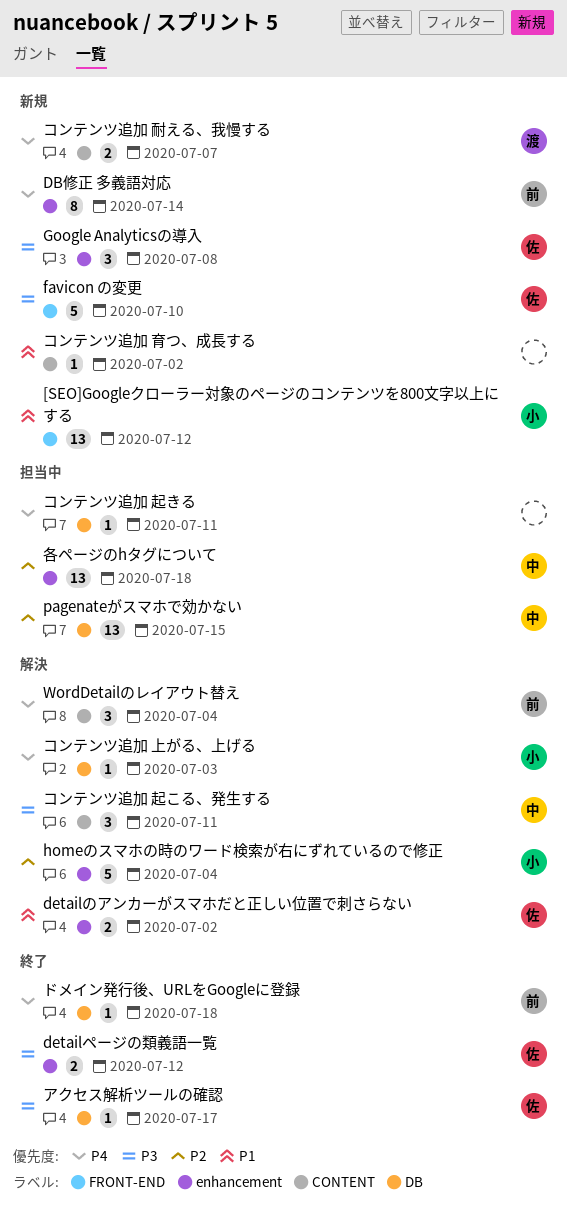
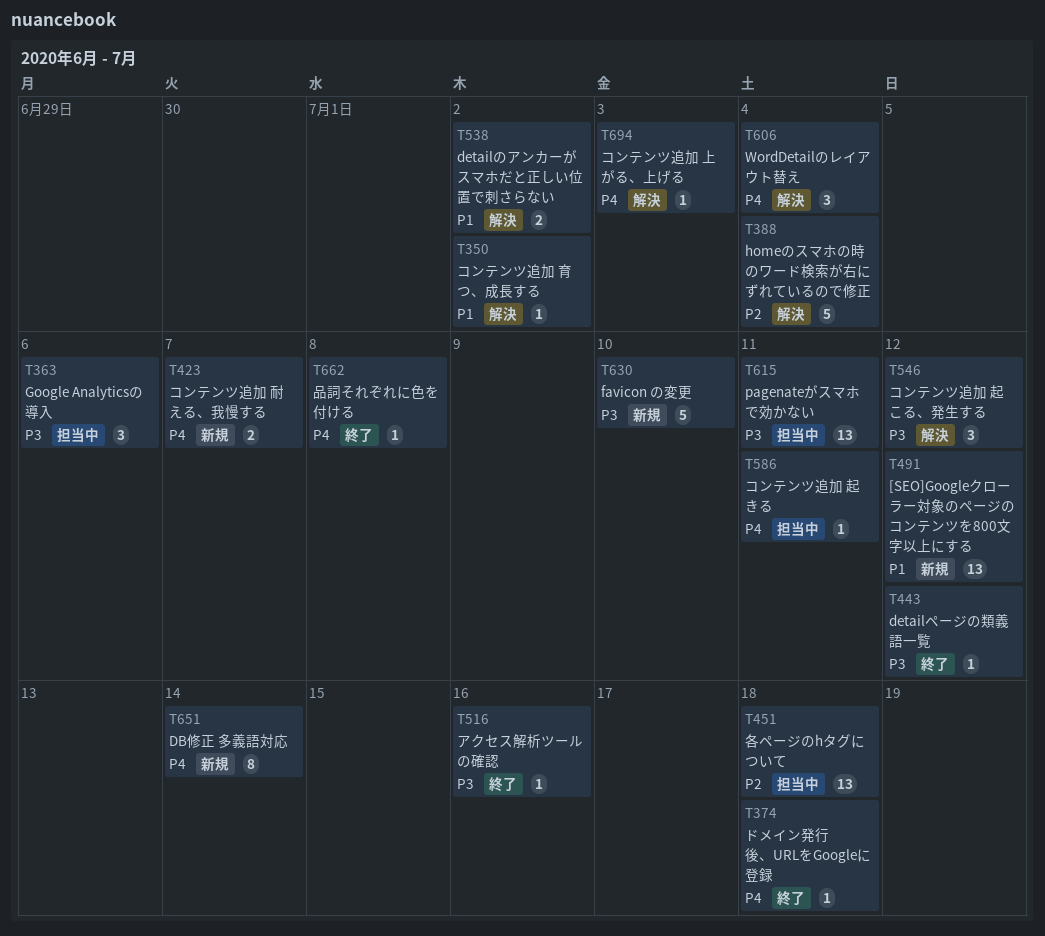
detailページの類義語一覧, estimate: 2 -> 1
Google Analyticsの導入, status: 新規 -> 担当中
Google Analyticsの導入, due: Jul 8 -> Jul 6
pagenateがスマホで効かない, priority: P2 -> P3
pagenateがスマホで効かない, due: Jul 15 -> Jul 11
アクセス解析ツールの確認, due: Jul 17 -> Jul 16
コンテンツ追加 育つ、成長する, status: 新規 -> 解決
コンテンツ追加 起こる、発生する, due: Jul 11 -> Jul 12
品詞それぞれに色を付ける: none -> present

